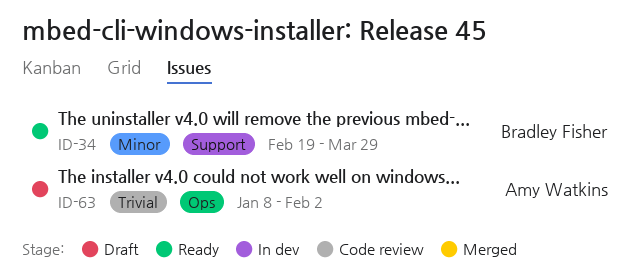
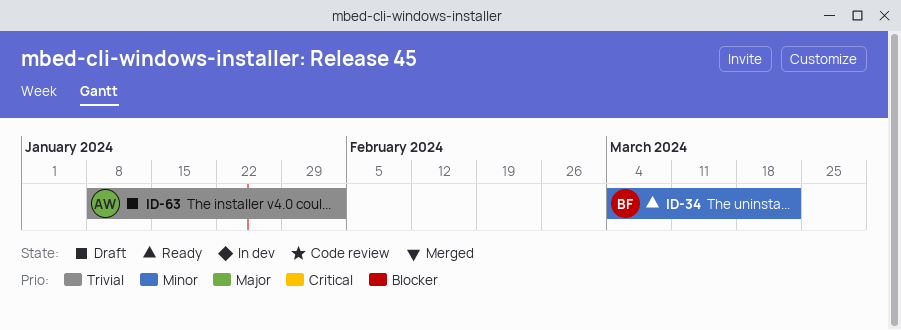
ID-34, start: Feb 19 -> Mar 4
ID-34, due: Mar 29 -> Mar 22

